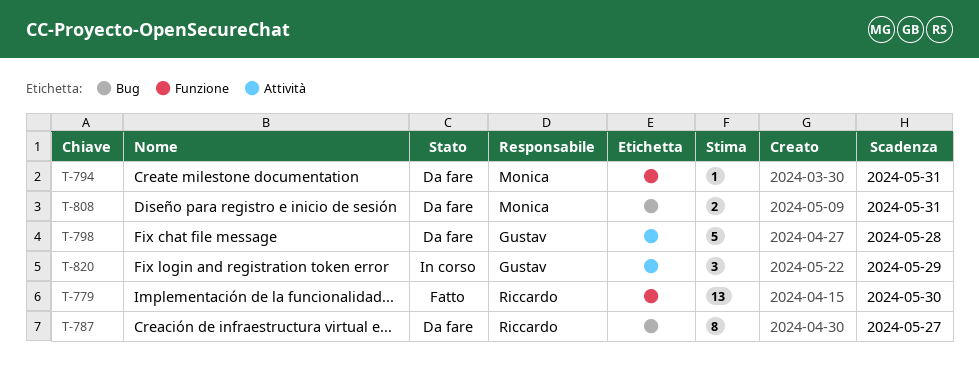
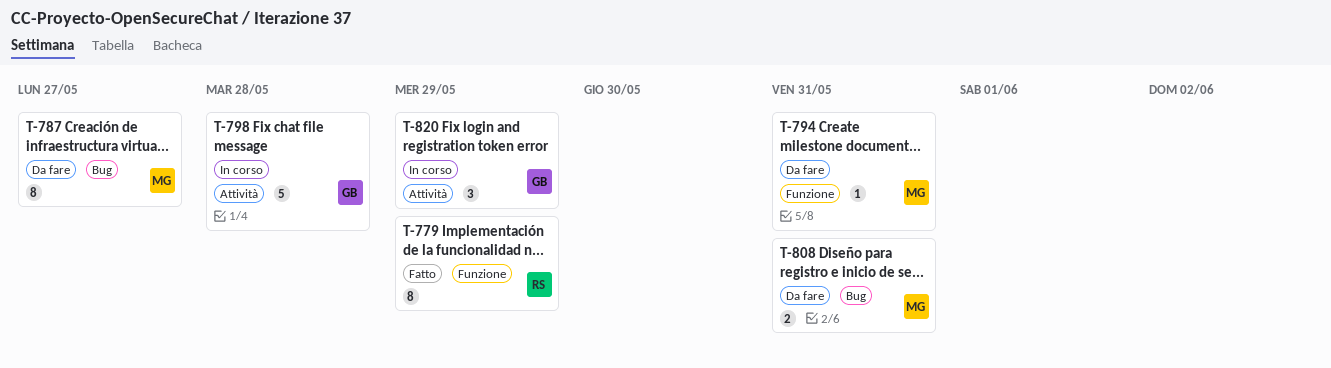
T-779, estimate: 13 -> 8
T-779, due: May 30 -> May 29
T-787, owner: Riccardo -> Monica
T-798, status: Da fare -> In corso

